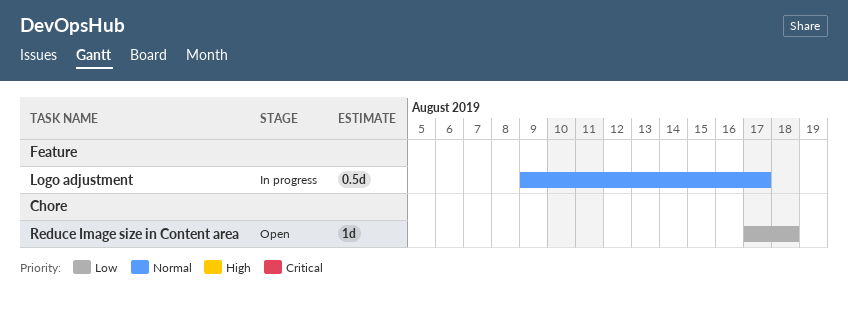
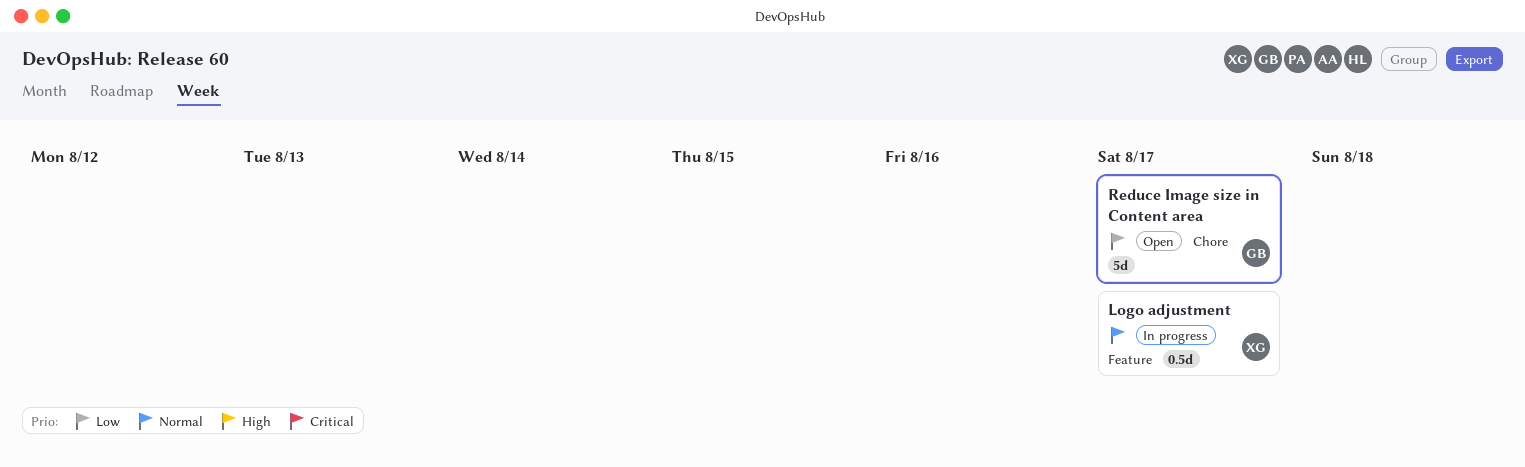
Reduce Image size in Content area, estimate: 1d -> 5d
Reduce Image size in Content area, due: Aug 18 -> Aug 17

